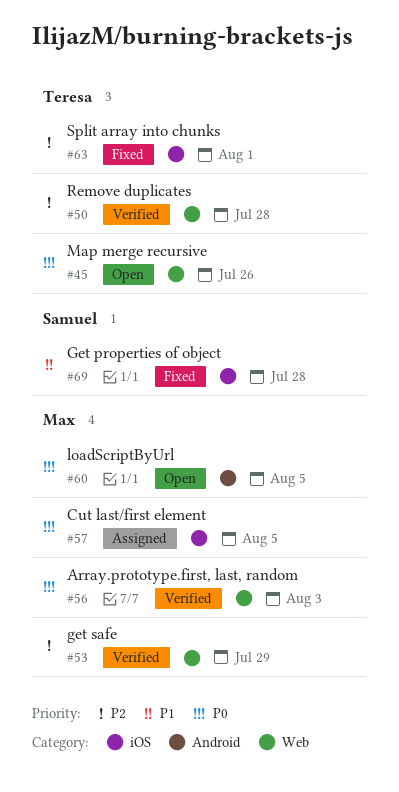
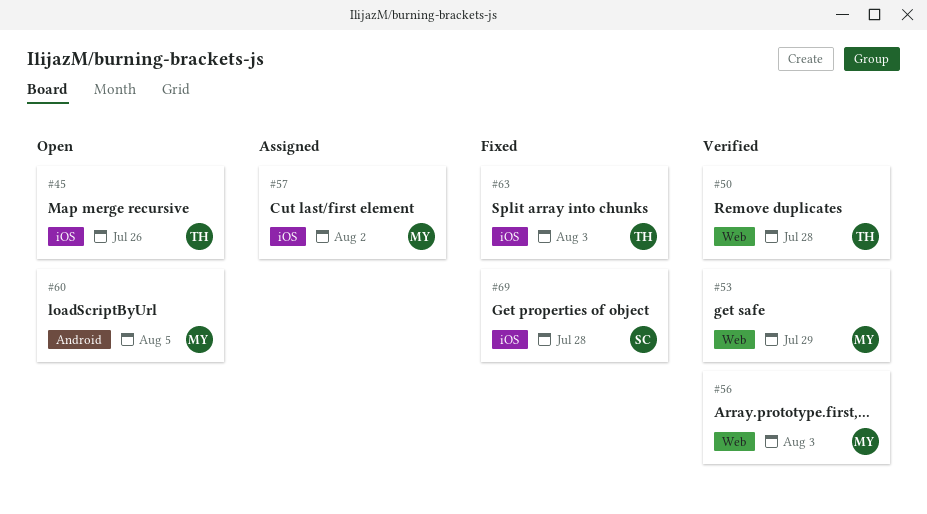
#45, label: Web -> iOS
#57, due: Aug 5 -> Aug 2
#63, due: Aug 1 -> Aug 3

